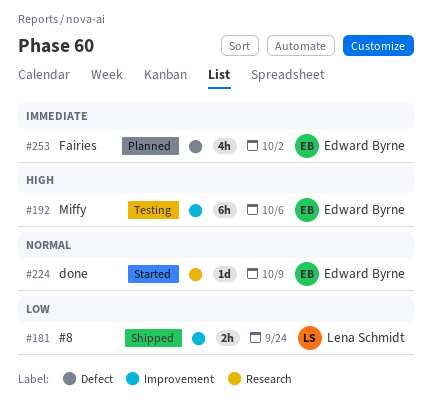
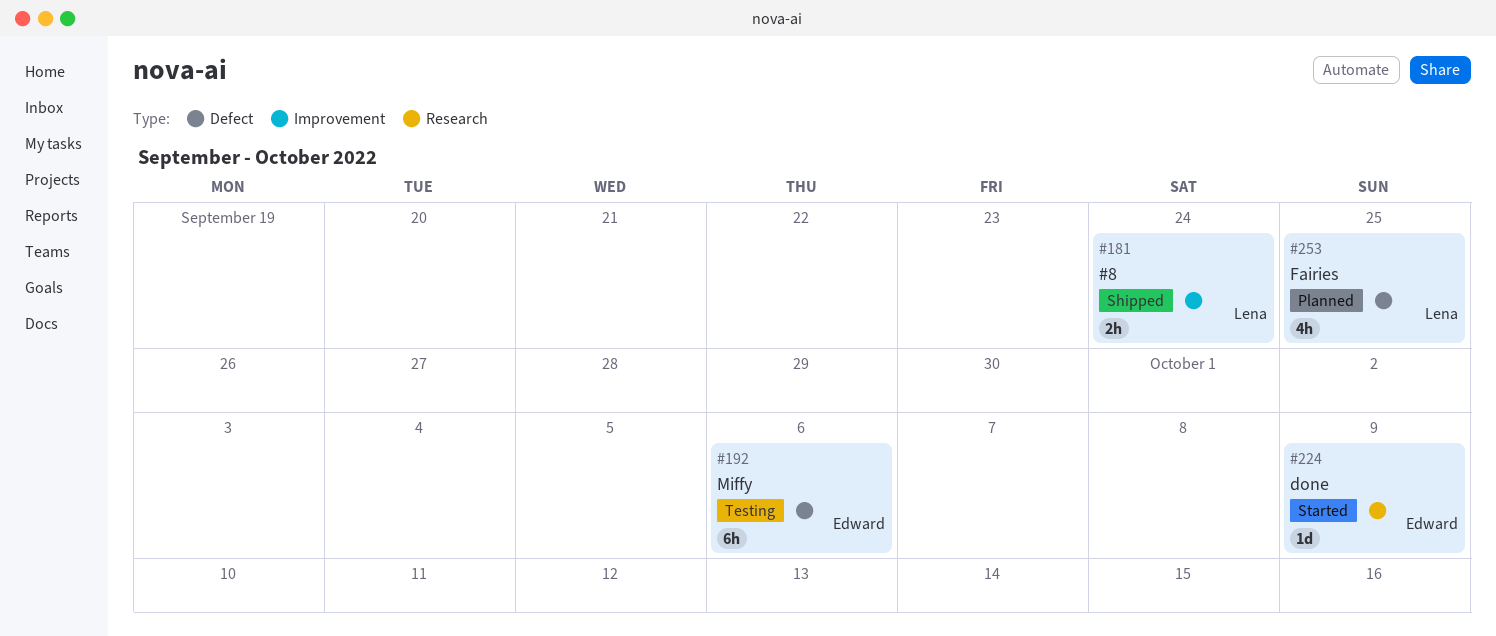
#192, label: Improvement -> Defect
#253, owner: Edward Byrne -> Lena Schmidt
#253, due: Oct 2 -> Sep 25

